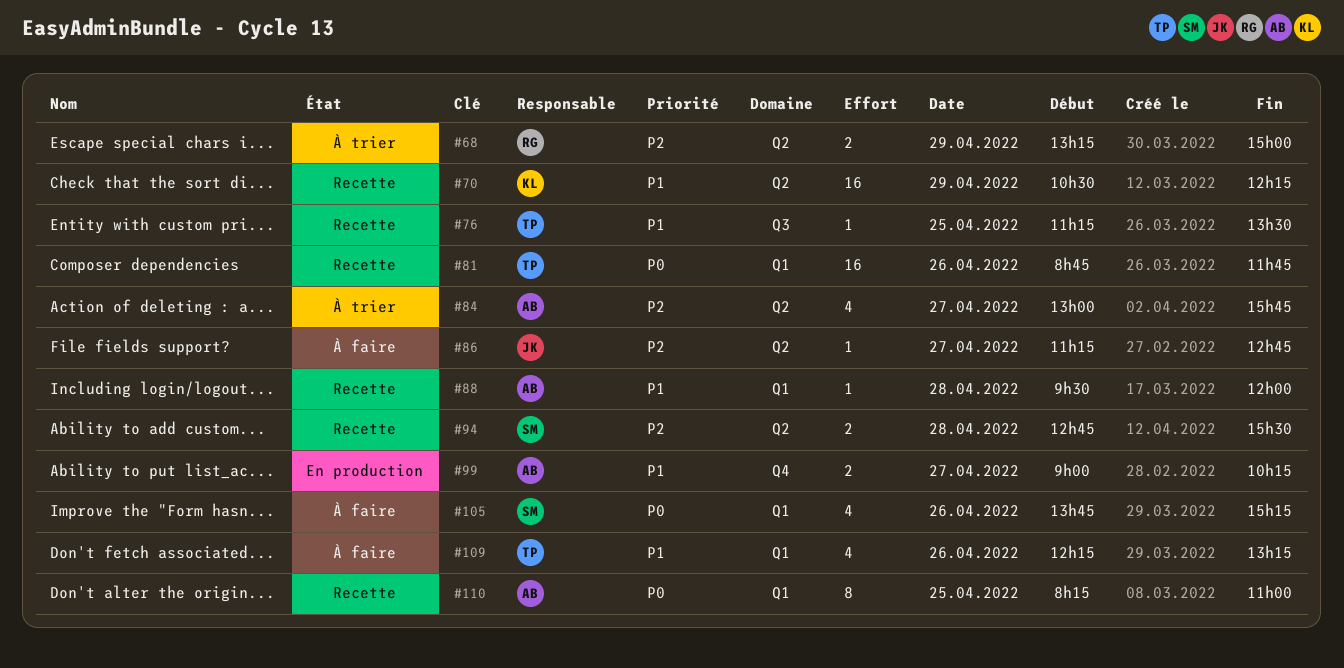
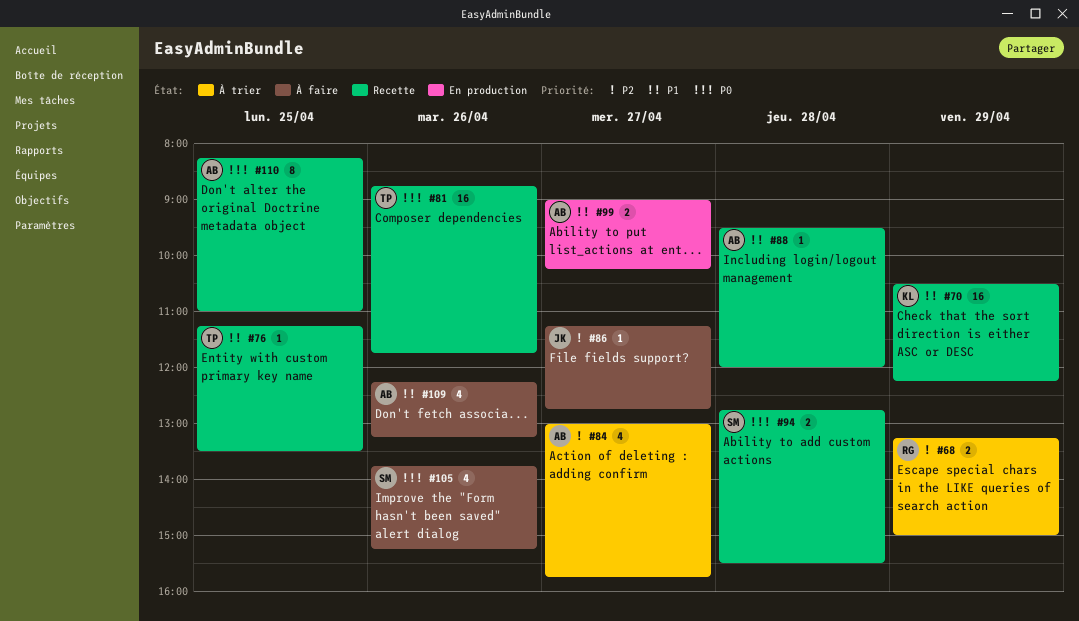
#94, priority: P2 -> P0
#109, owner: TP -> AB

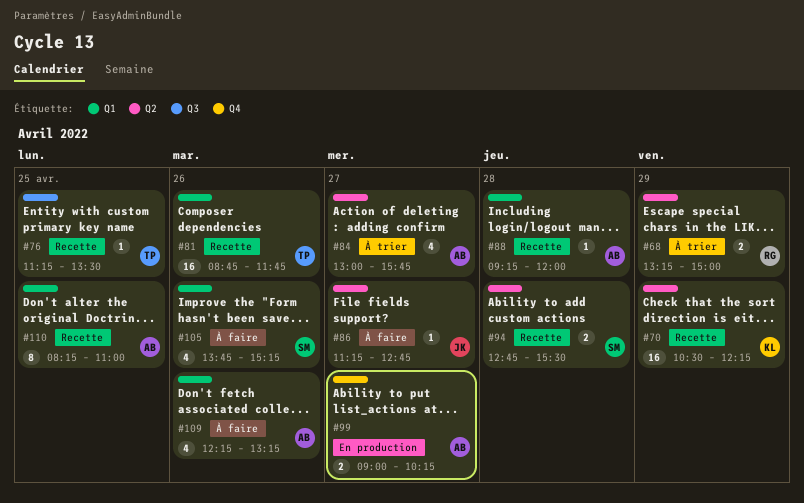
#88, begins: 09:30 -> 09:15

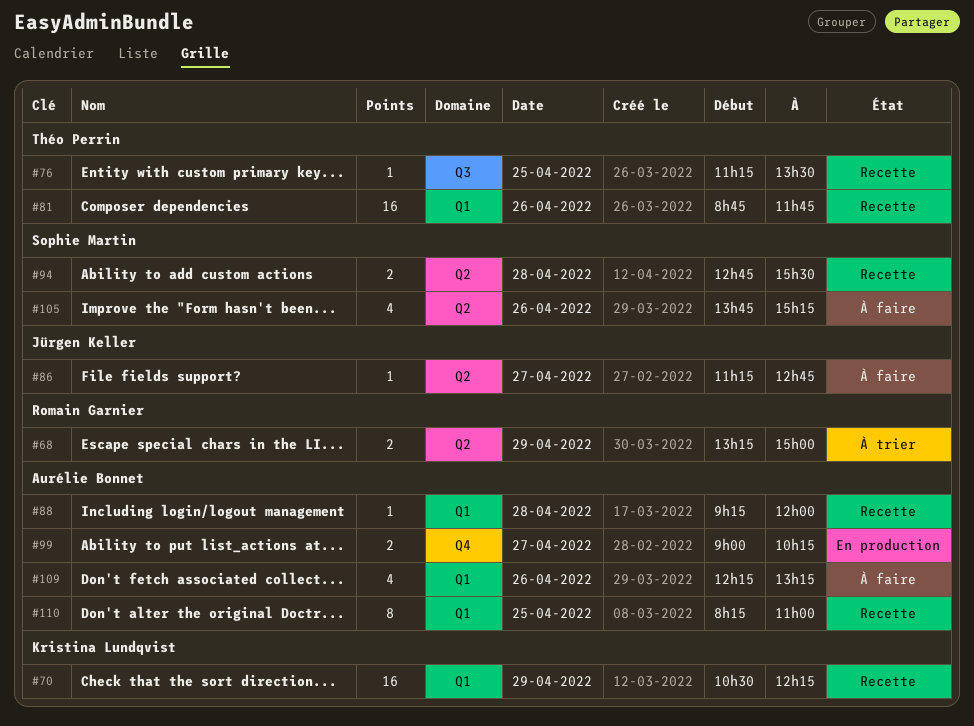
#70, label: Q2 -> Q1
#84: present -> none
#105, label: Q1 -> Q2

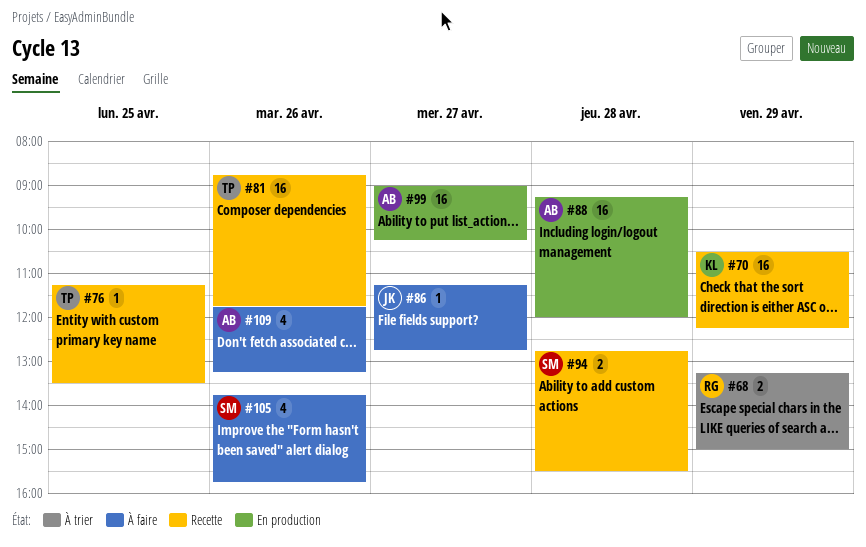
#88, status: Recette -> En production
#88, estimate: 1 -> 16
#99, estimate: 2 -> 16
#105, ends: 15:15 -> 15:45
#109, begins: 12:15 -> 11:45
#110: present -> none

